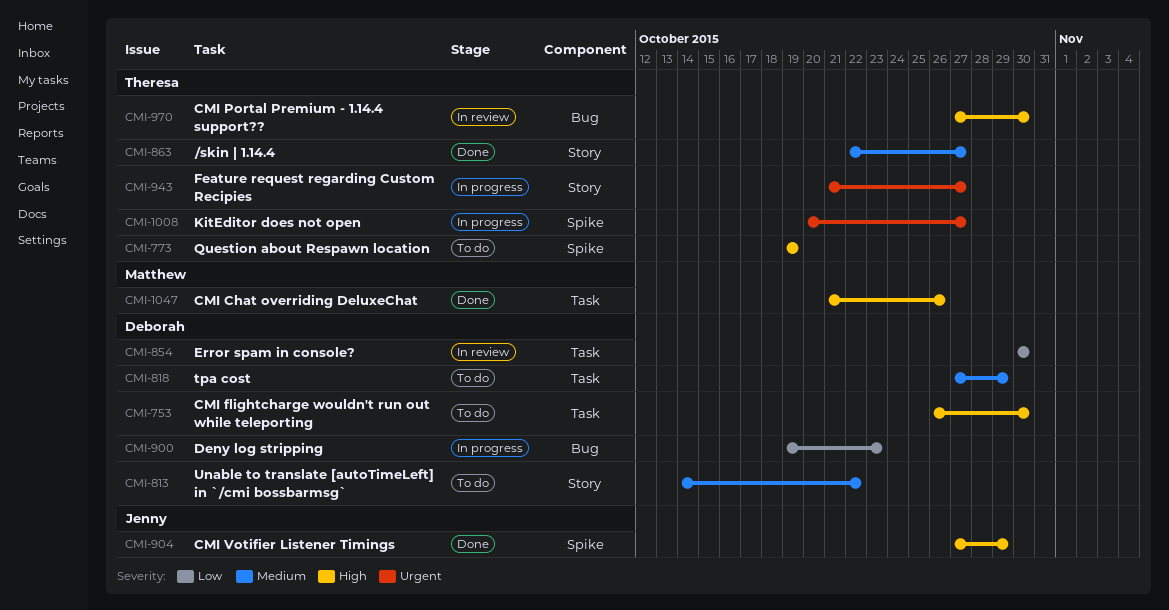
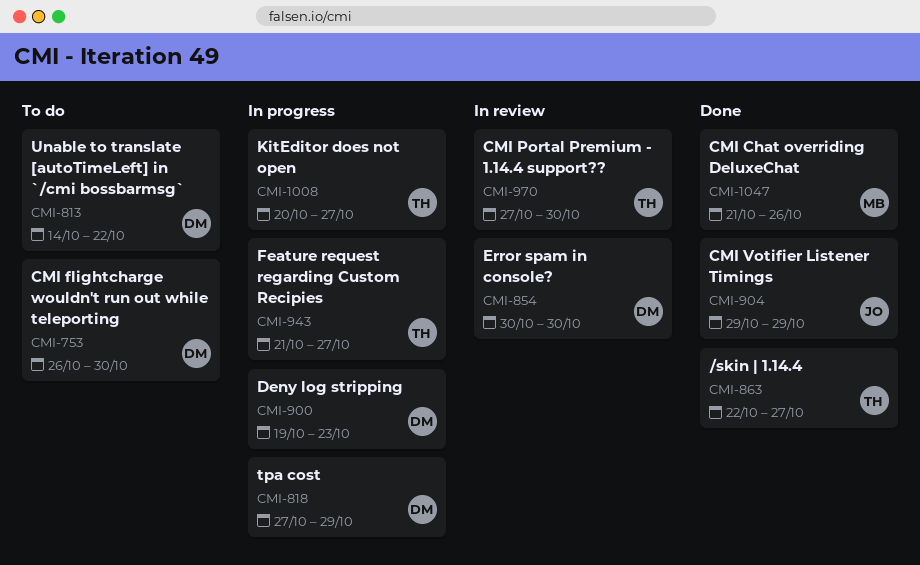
CMI-773: present -> none
CMI-818, status: To do -> In progress
CMI-904, start: Oct 27 -> Oct 29

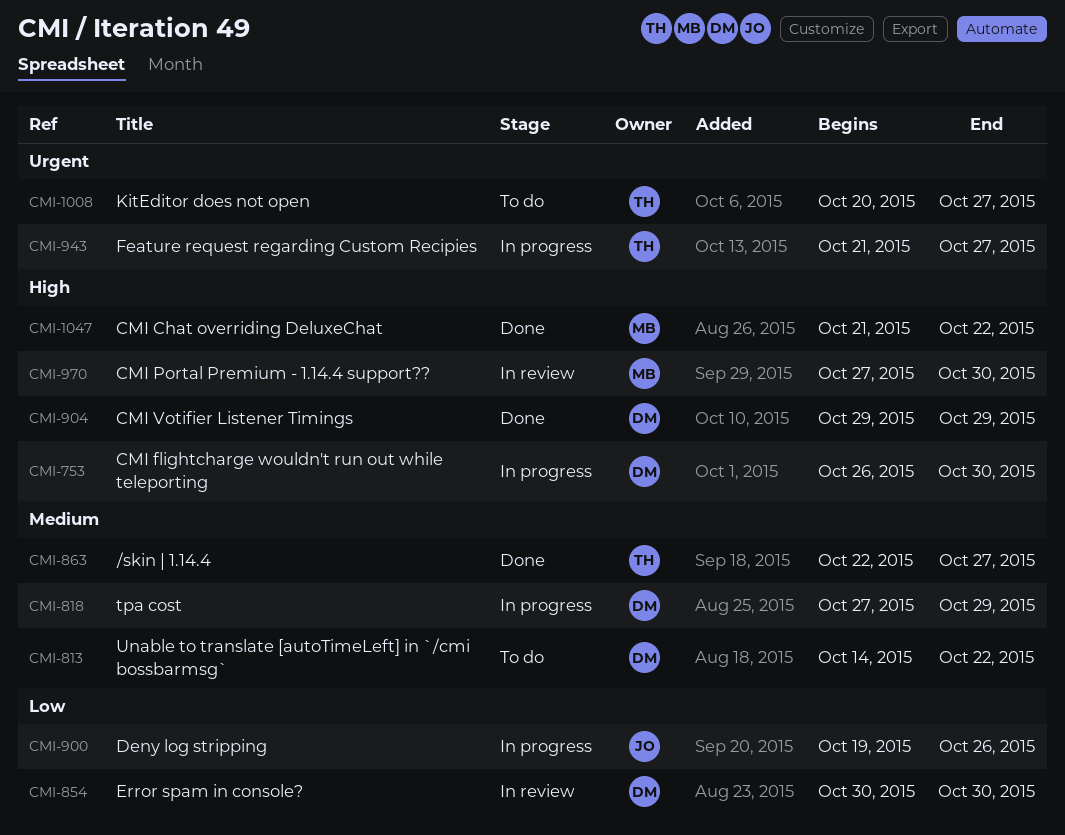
CMI-753, status: To do -> In progress
CMI-900, owner: DM -> JO
CMI-900, due: Oct 23 -> Oct 26
CMI-904, owner: JO -> DM
CMI-970, owner: TH -> MB
CMI-1008, status: In progress -> To do
CMI-1047, due: Oct 26 -> Oct 22

